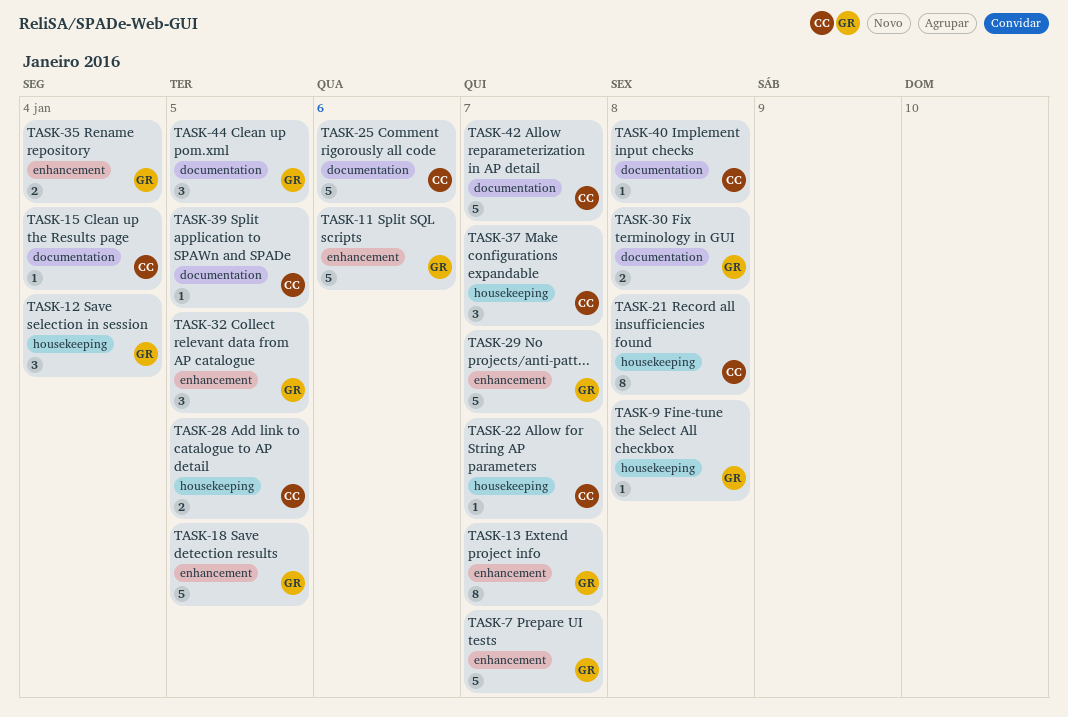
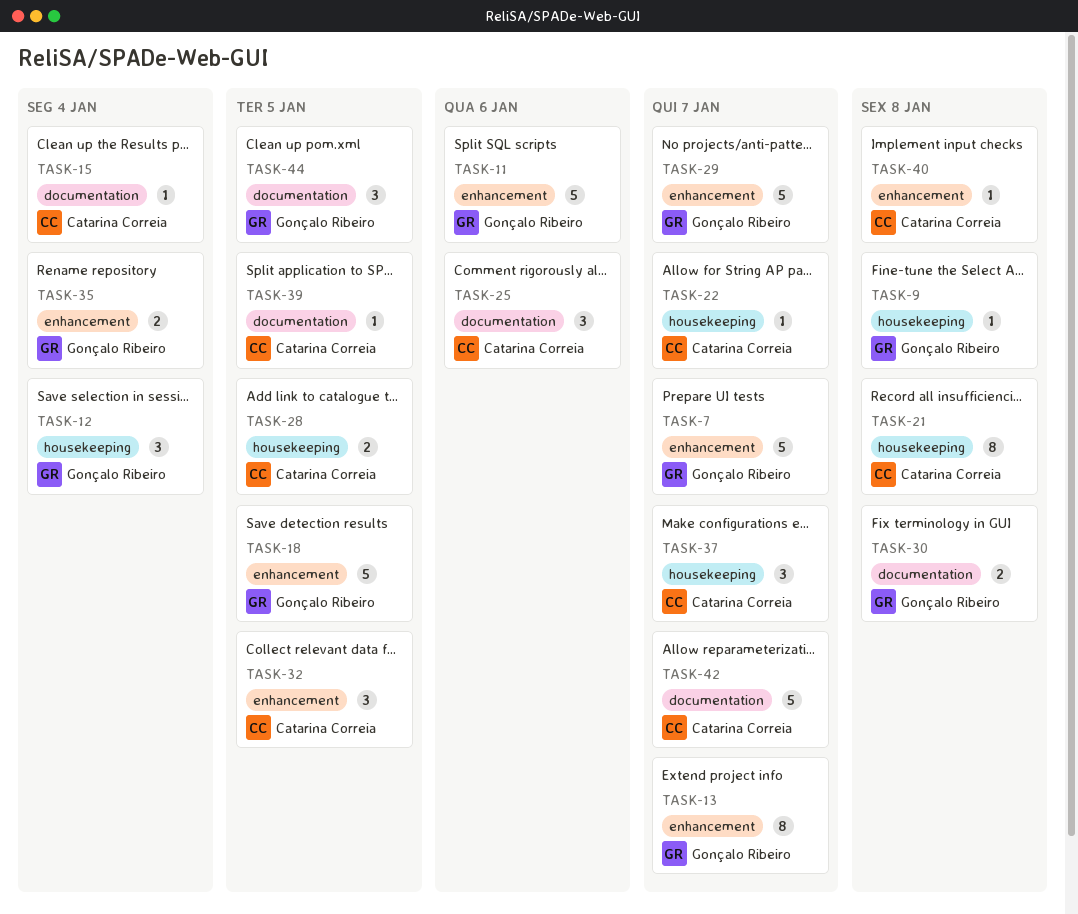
TASK-25, estimate: 5 -> 3
TASK-32, owner: Gonçalo Ribeiro -> Catarina Correia
TASK-40, label: documentation -> enhancement

